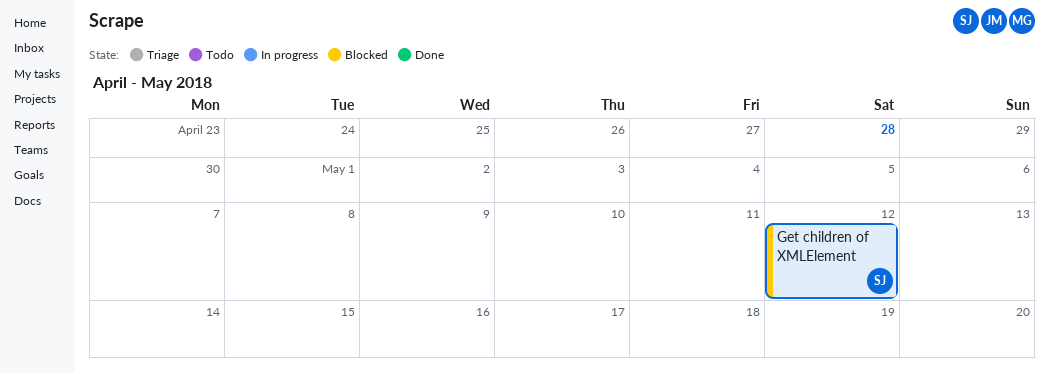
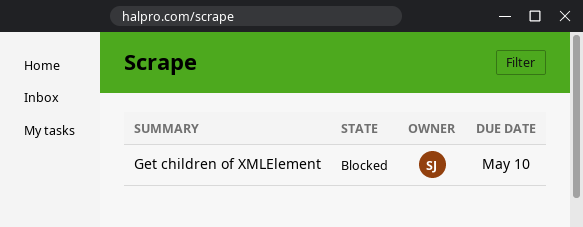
Get children of XMLElement, due: May 12 -> May 10

